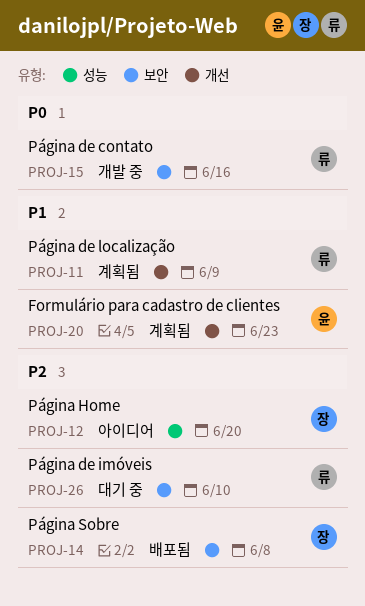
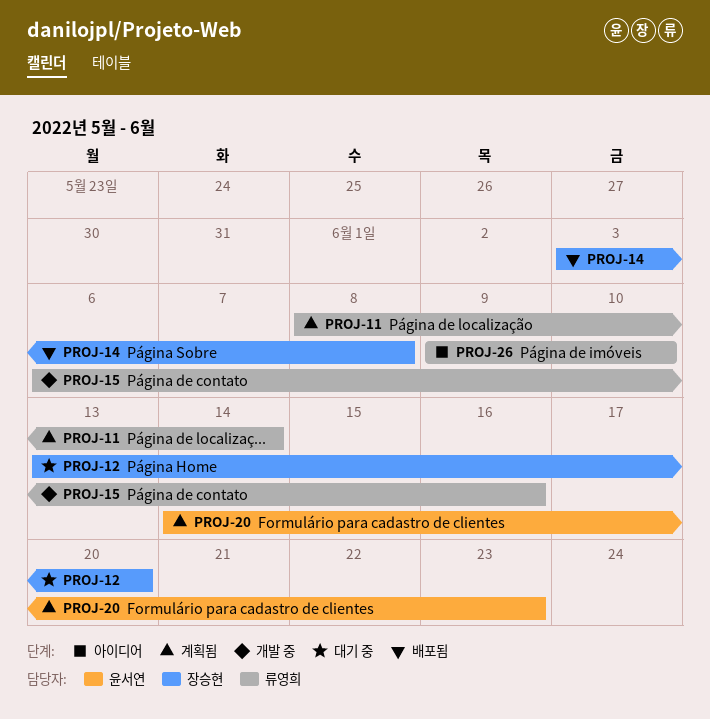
PROJ-11, due: Jun 9 -> Jun 14
PROJ-12, status: 아이디어 -> 대기 중
PROJ-26, status: 대기 중 -> 아이디어

